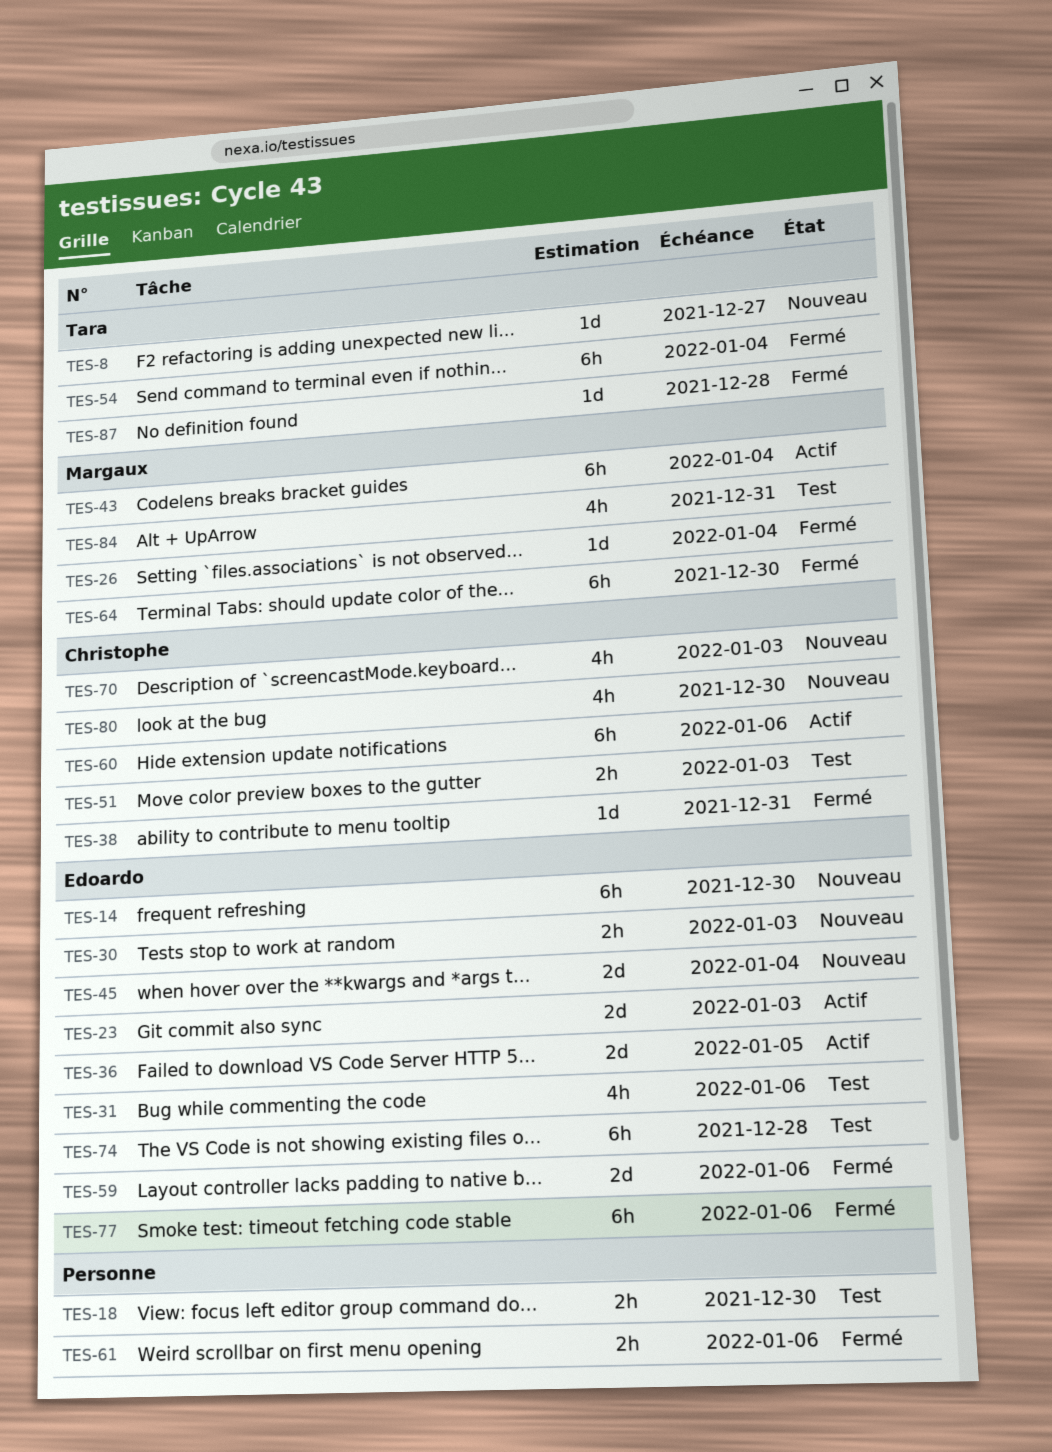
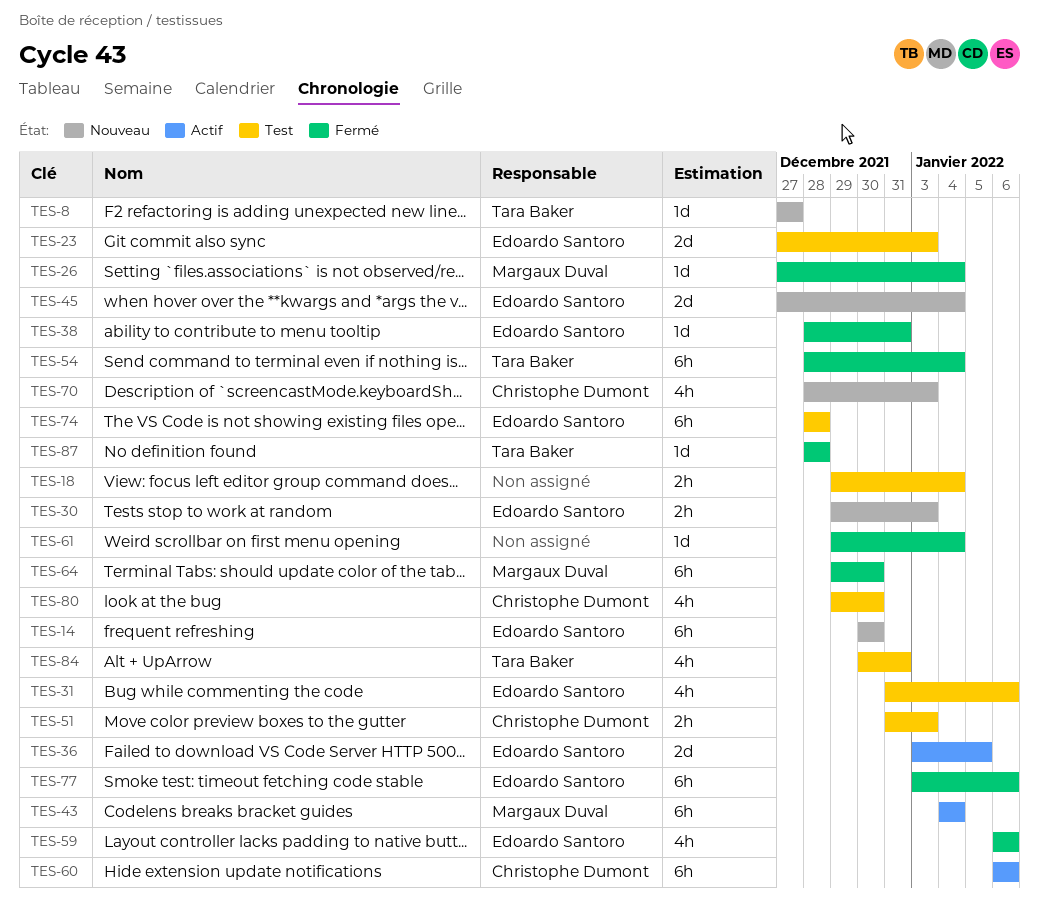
TES-18, due: Dec 30 -> Jan 4
TES-23, status: Actif -> Test
TES-38, owner: Christophe Dumont -> Edoardo Santoro
TES-59, estimate: 2d -> 4h
TES-61, estimate: 2h -> 1d
TES-61, due: Jan 6 -> Jan 4
TES-80, status: Nouveau -> Test
TES-84, owner: Margaux Duval -> Tara Baker

